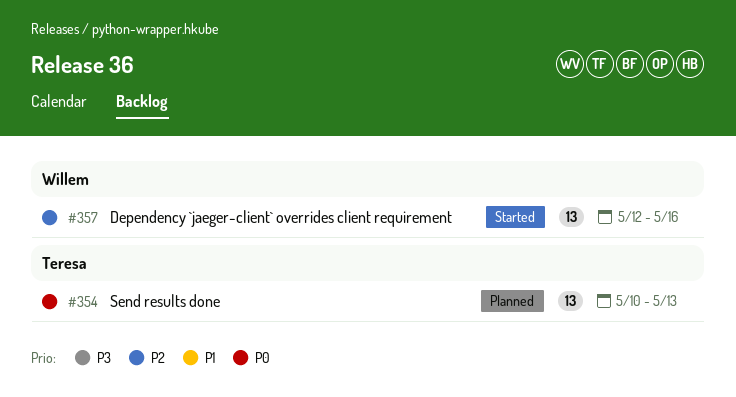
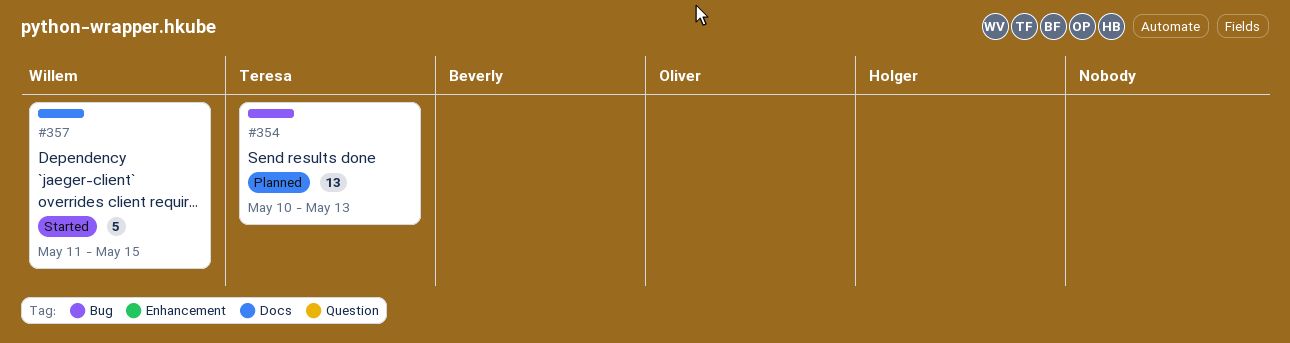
#357, estimate: 13 -> 5
#357, start: May 12 -> May 11
#357, due: May 16 -> May 15

